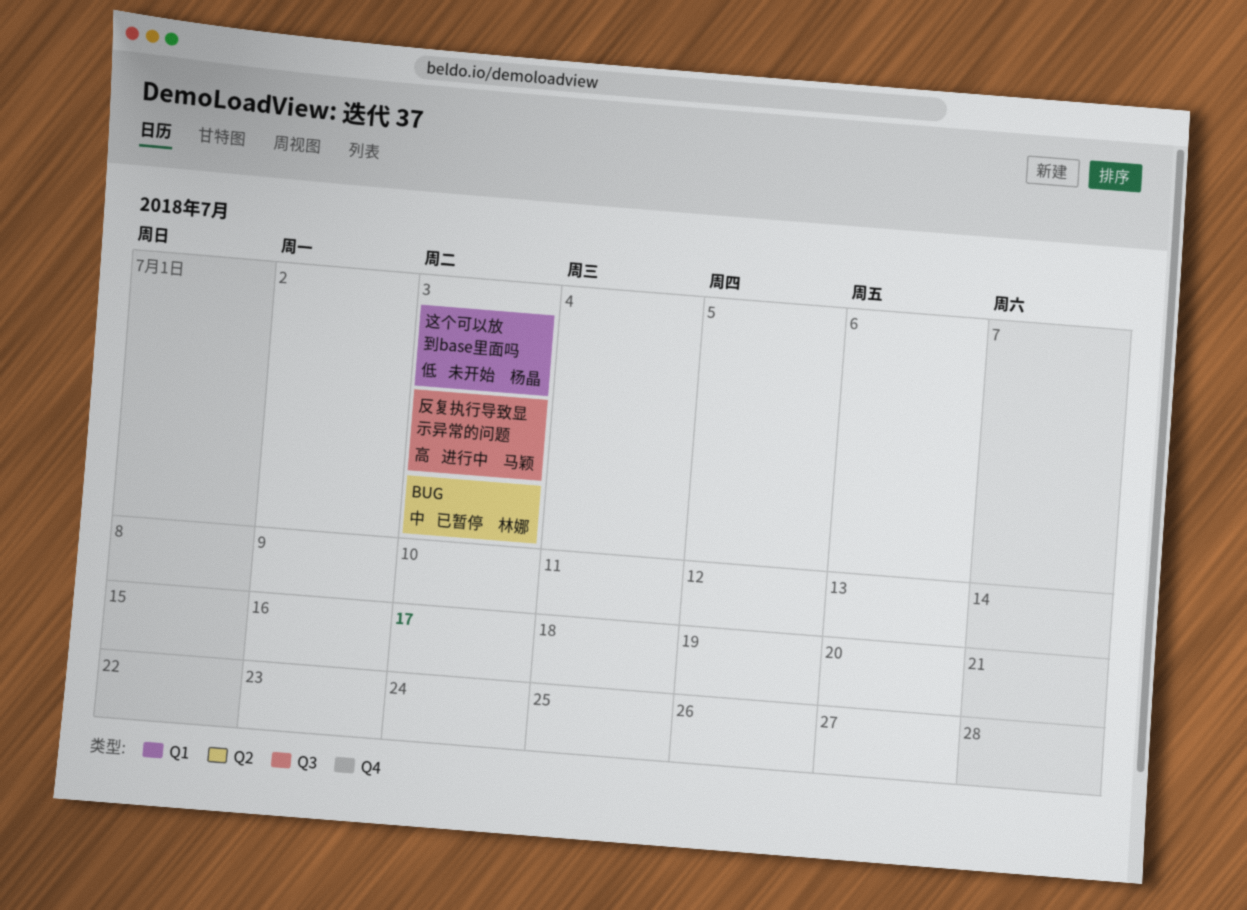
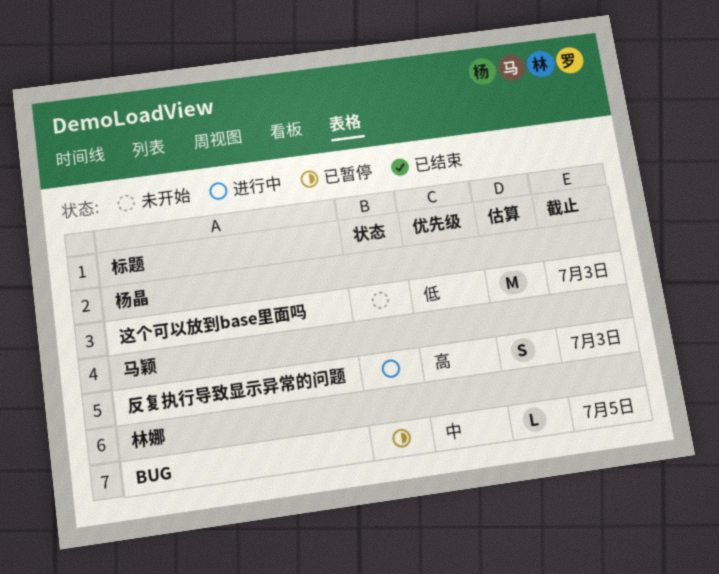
BUG, due: Jul 3 -> Jul 5

